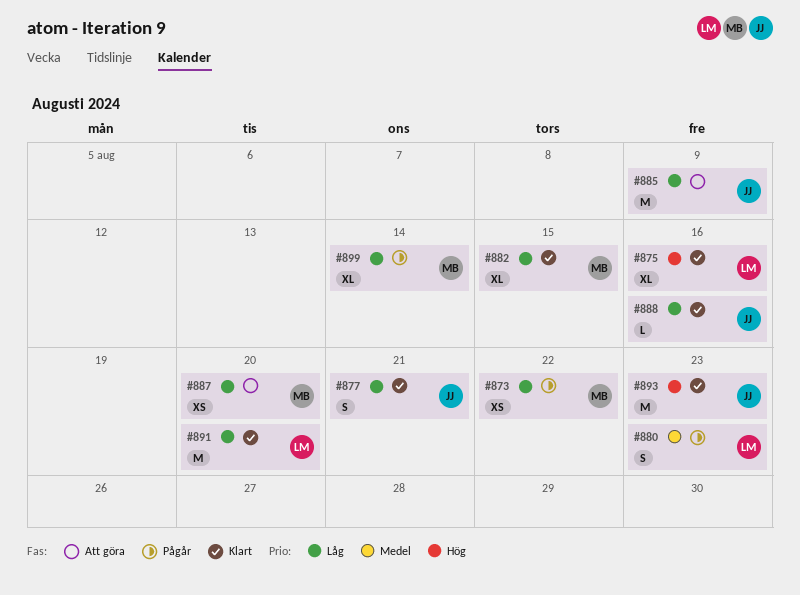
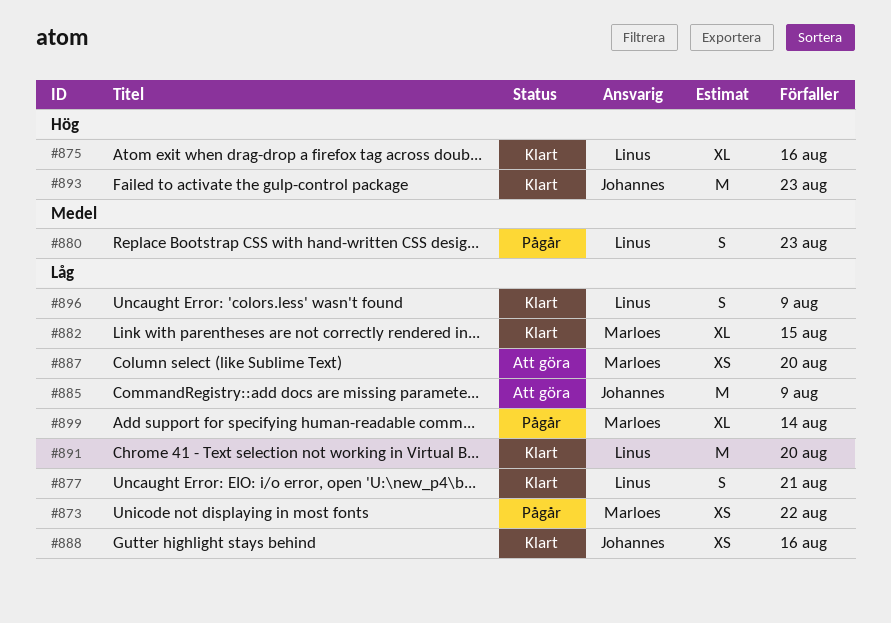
#877, owner: Johannes -> Linus
#888, estimate: L -> XS
#896: none -> present

